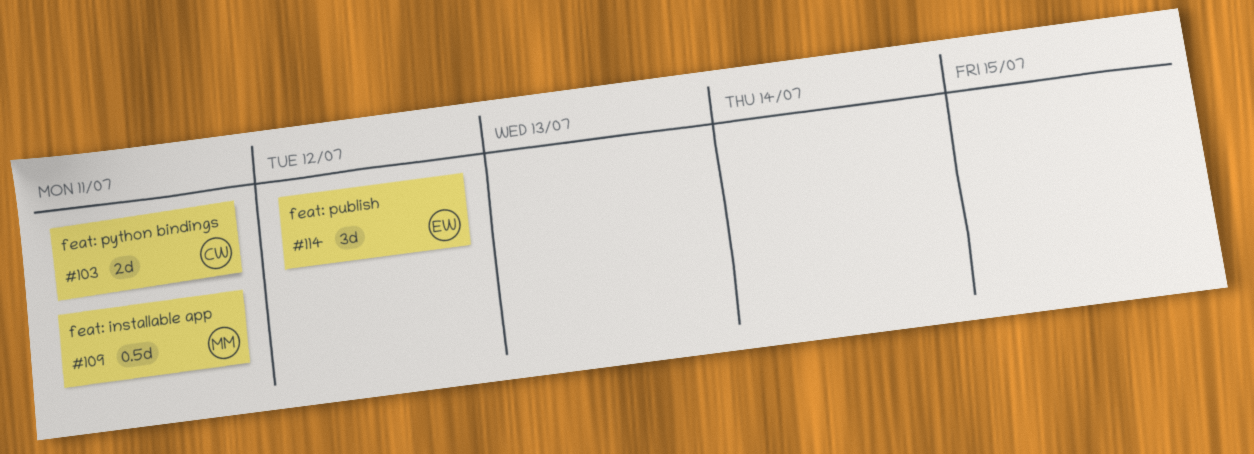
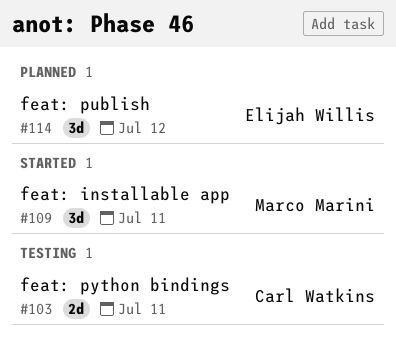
#109, estimate: 0.5d -> 3d

